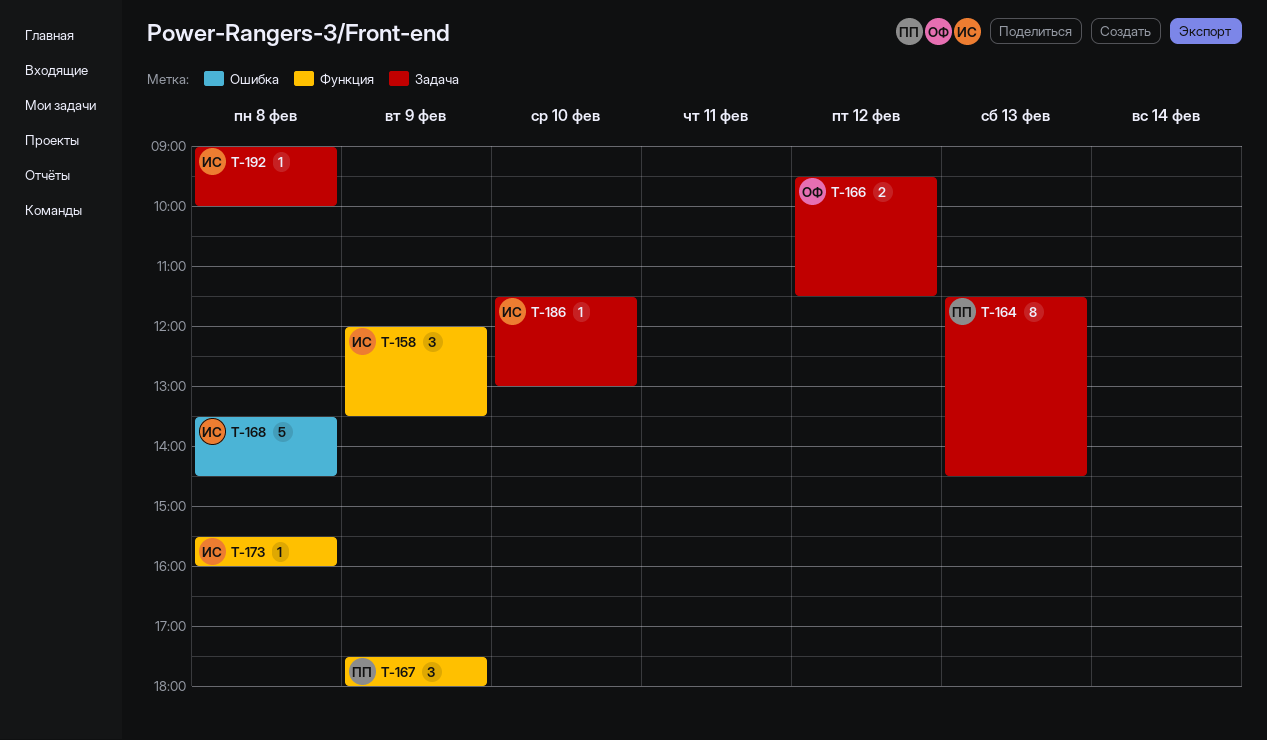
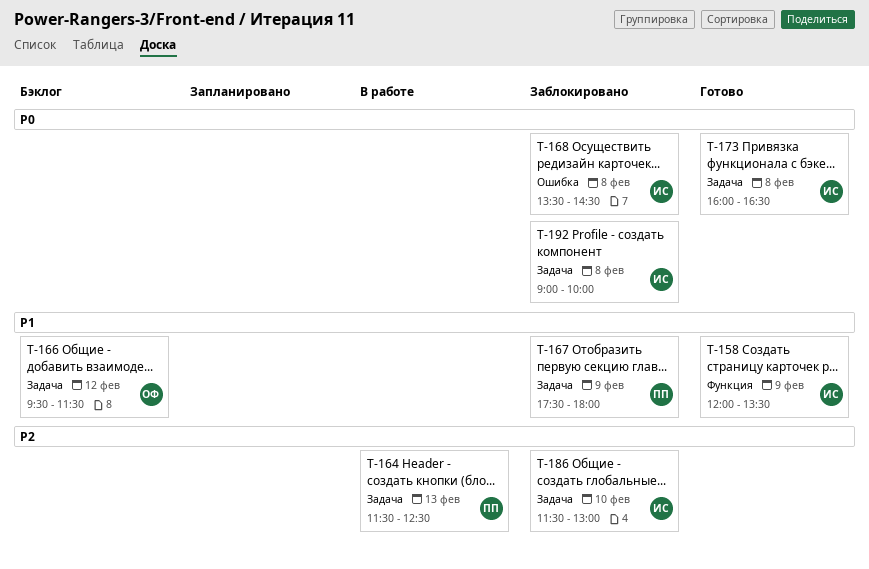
T-164, ends: 14:30 -> 12:30
T-167, label: Функция -> Задача
T-173, label: Функция -> Задача
T-173, begins: 15:30 -> 16:00
T-173, ends: 16:00 -> 16:30

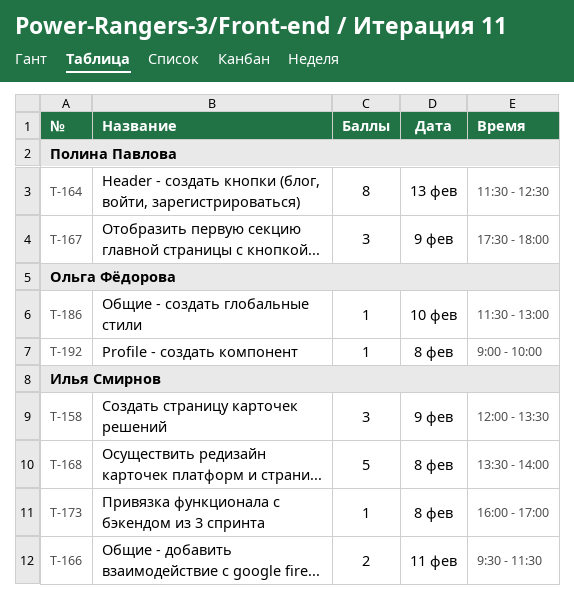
T-166, owner: Ольга Фёдорова -> Илья Смирнов
T-166, day: Feb 12 -> Feb 11
T-168, ends: 14:30 -> 14:00
T-173, ends: 16:30 -> 17:00
T-186, owner: Илья Смирнов -> Ольга Фёдорова
T-192, owner: Илья Смирнов -> Ольга Фёдорова

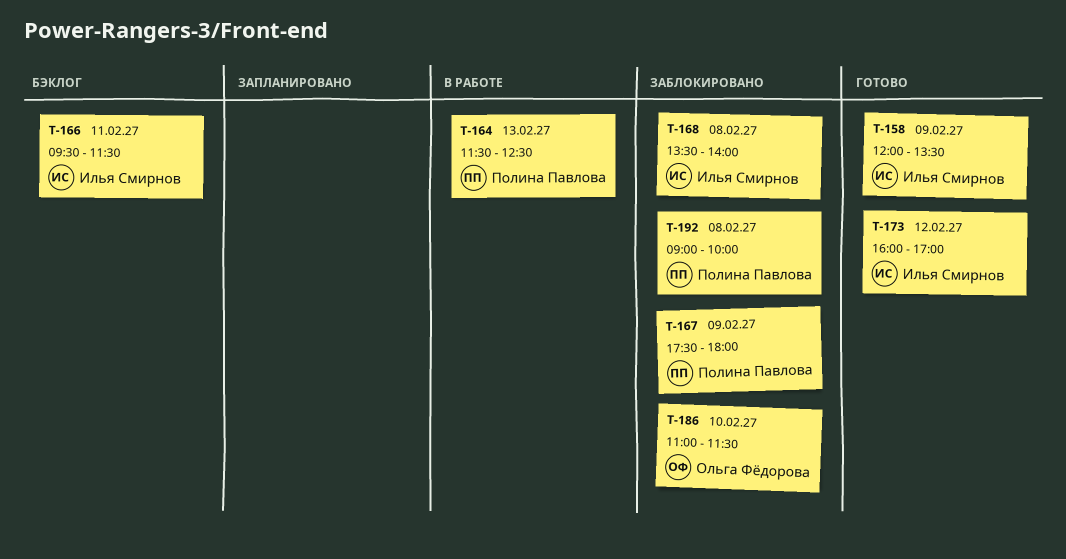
T-173, day: Feb 8 -> Feb 12
T-186, begins: 11:30 -> 11:00
T-186, ends: 13:00 -> 11:30
T-192, owner: Ольга Фёдорова -> Полина Павлова

